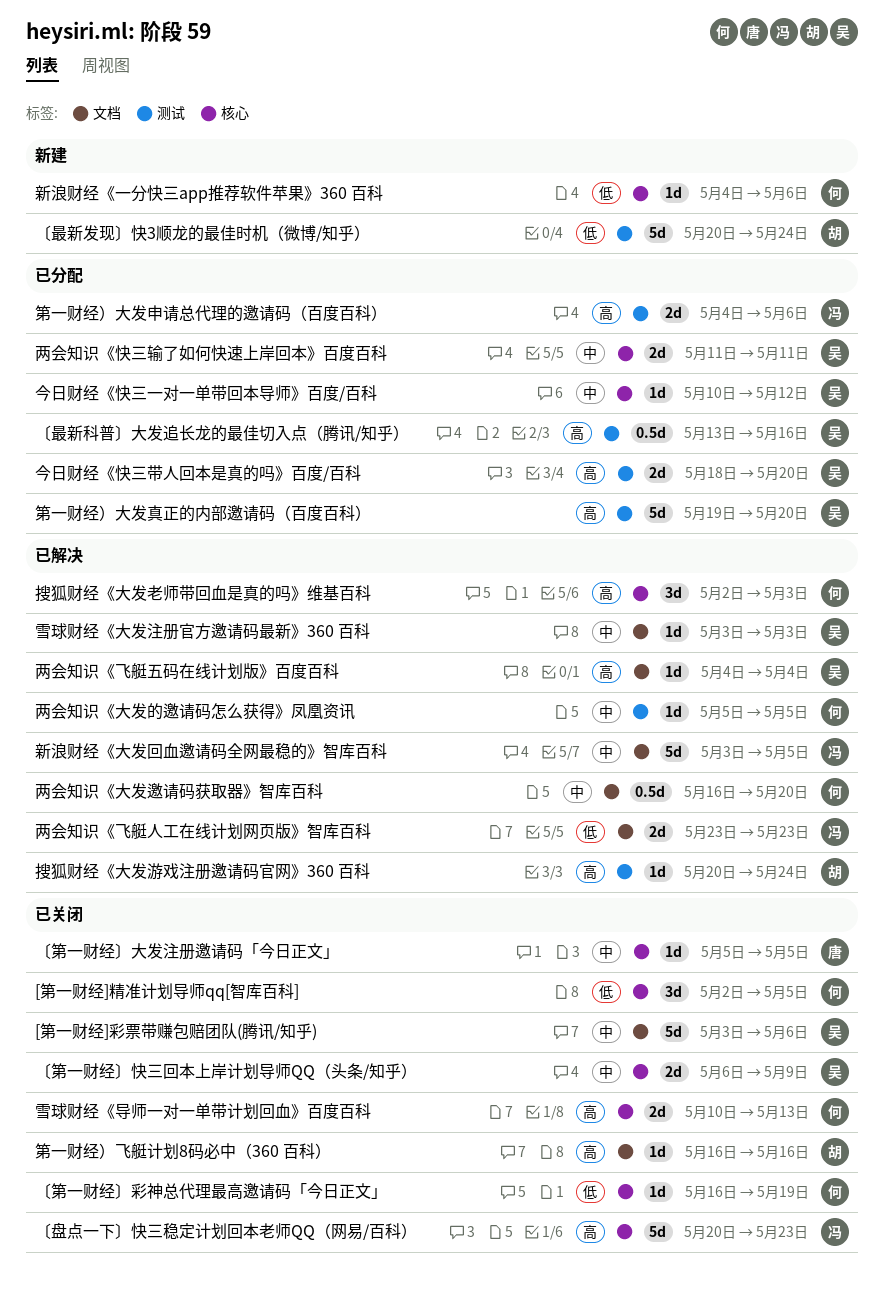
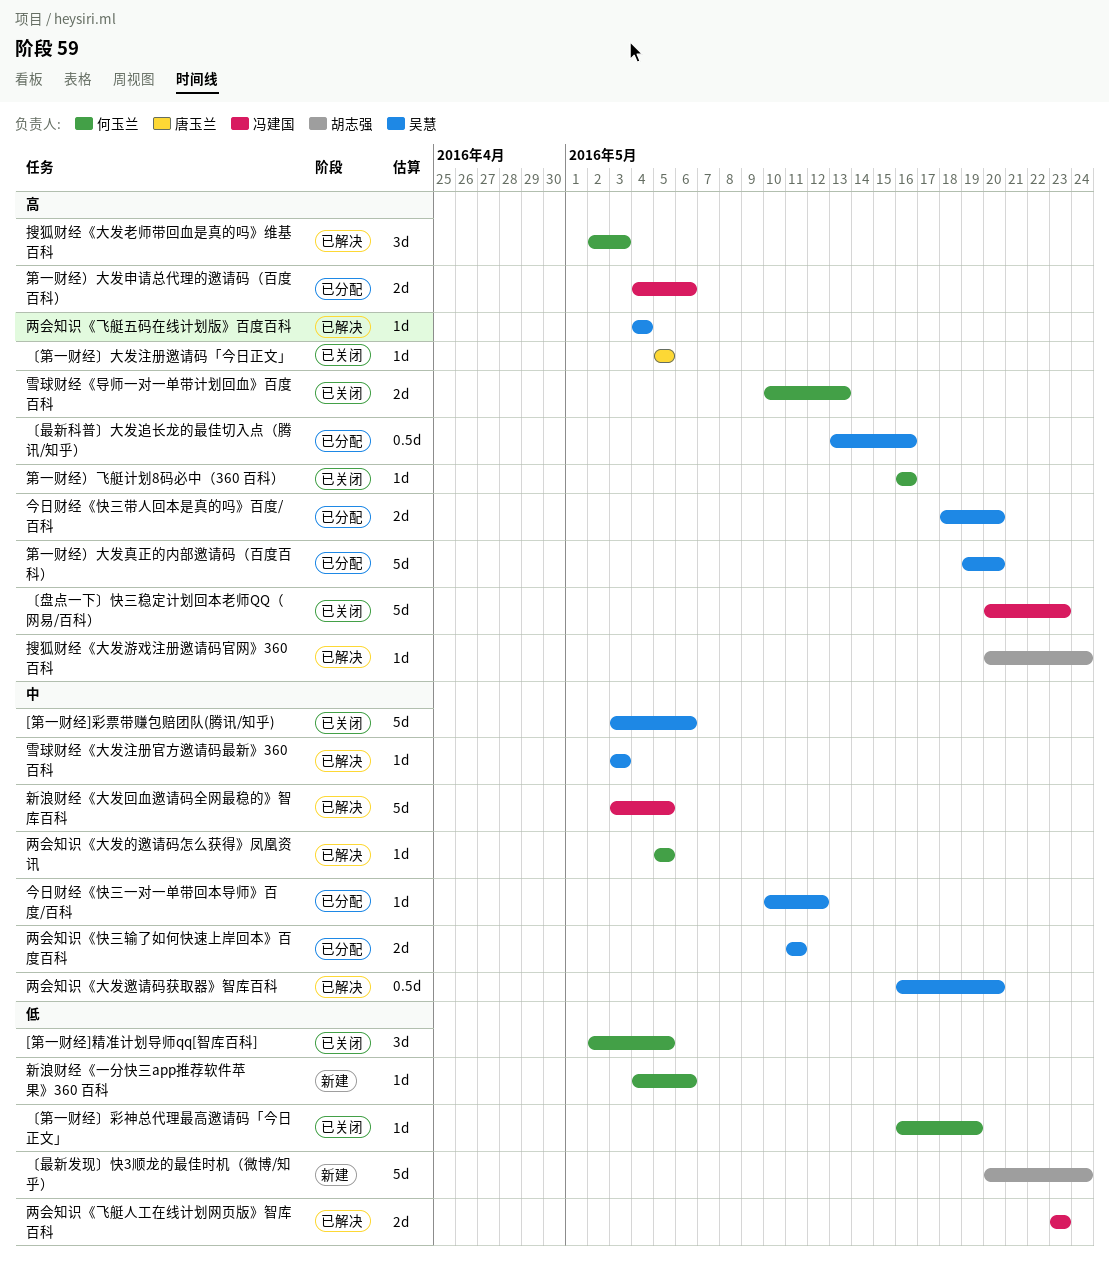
〔第一财经〕大发注册邀请码「今日正文」, priority: 中 -> 高
〔第一财经〕快三回本上岸计划导师QQ（头条/知乎）: present -> none
两会知识《大发邀请码获取器》智库百科, owner: 何玉兰 -> 吴慧
第一财经）飞艇计划8码必中（360 百科）, owner: 胡志强 -> 何玉兰

